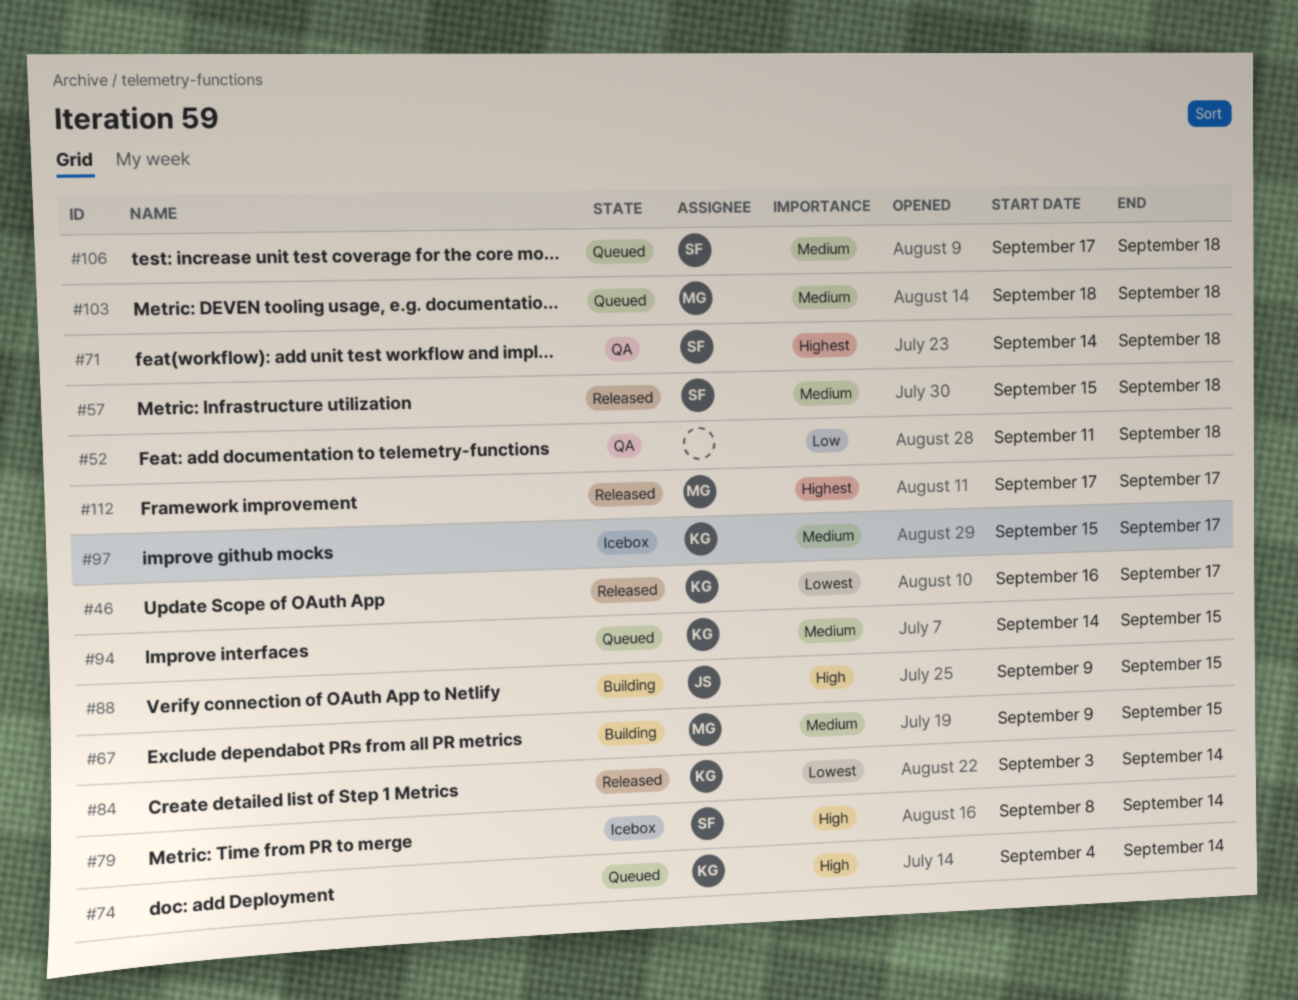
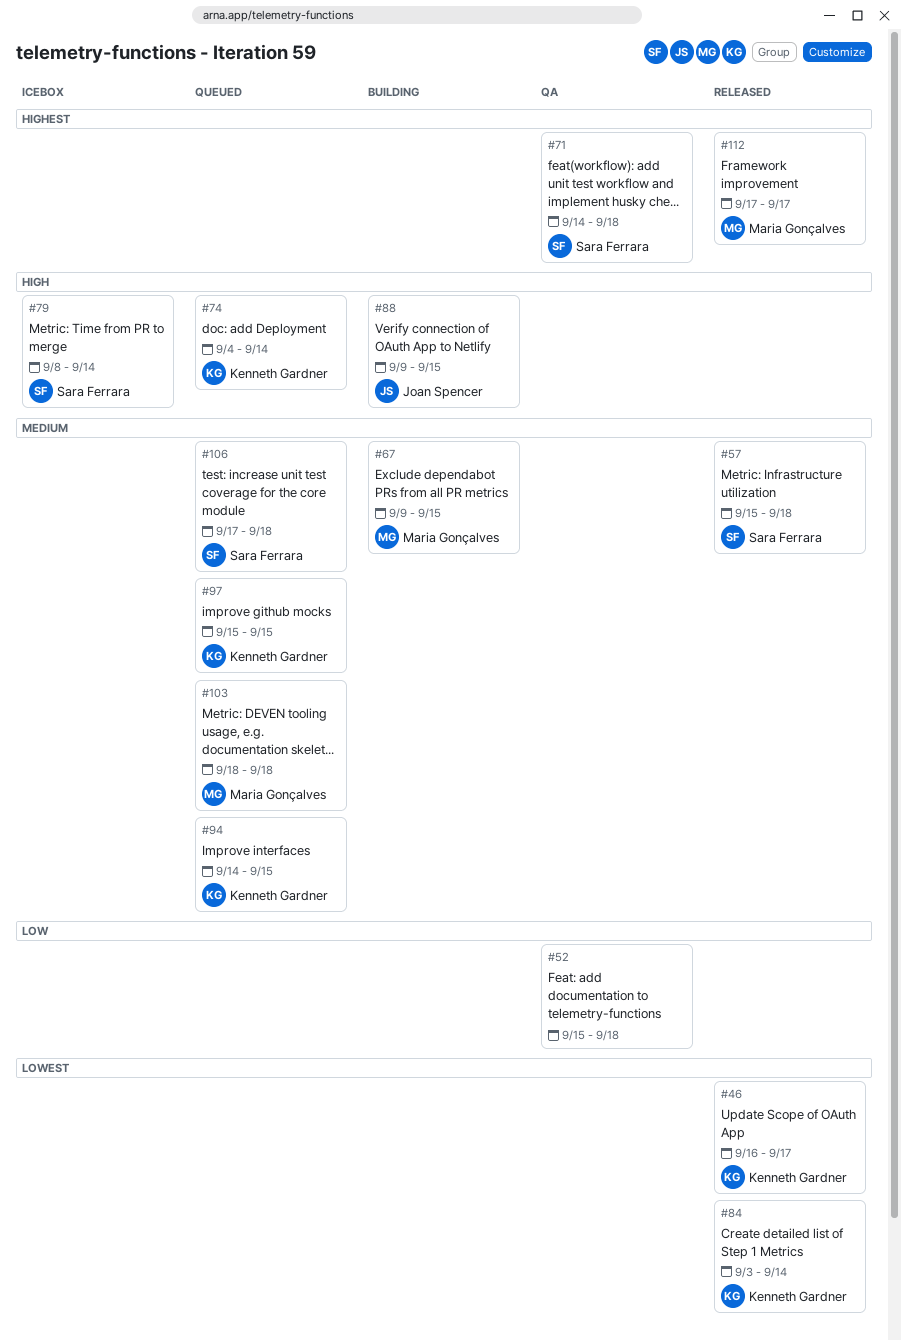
#52, start: Sep 11 -> Sep 15
#97, status: Icebox -> Queued
#97, due: Sep 17 -> Sep 15

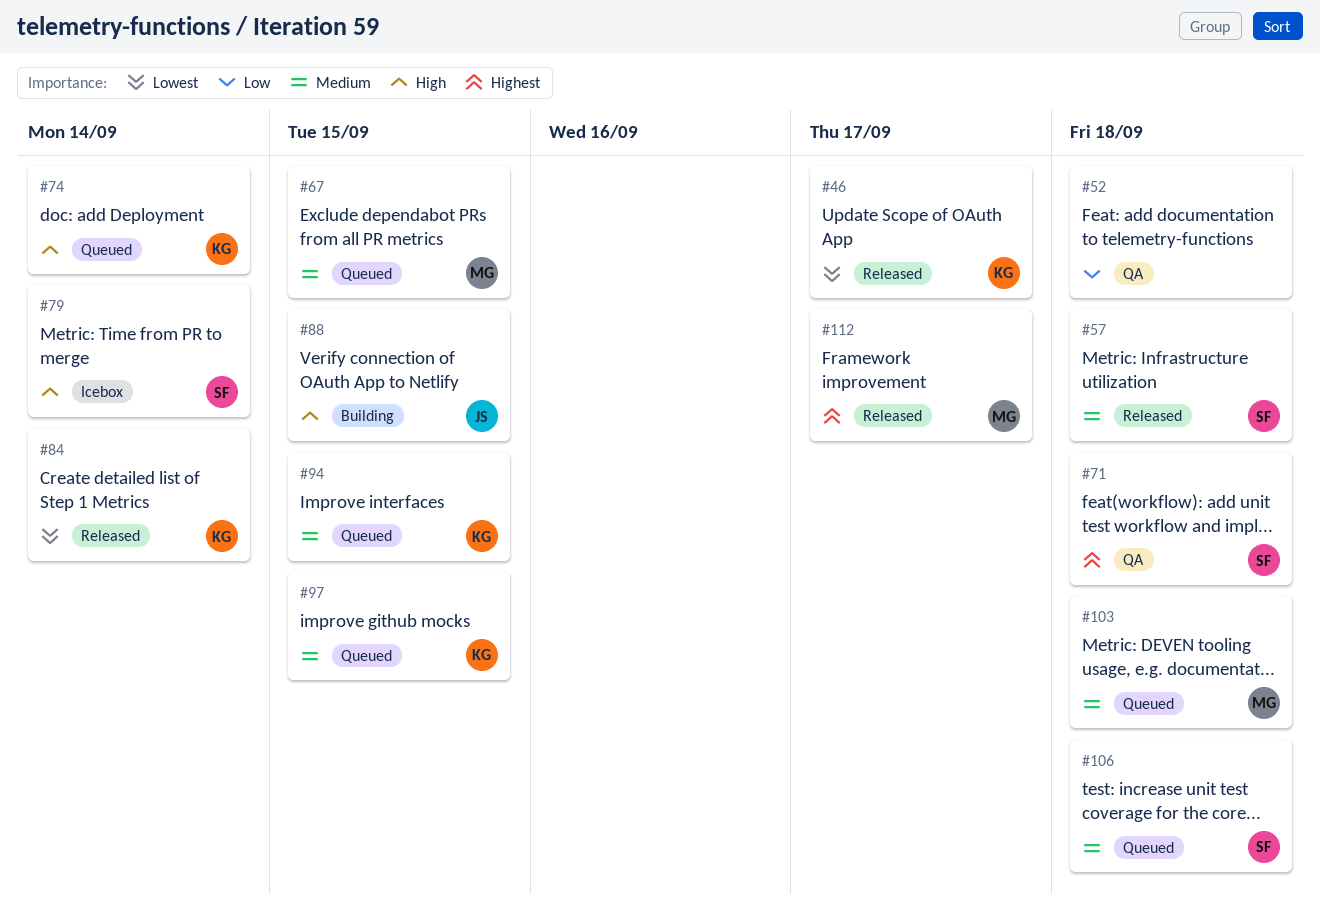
#67, status: Building -> Queued

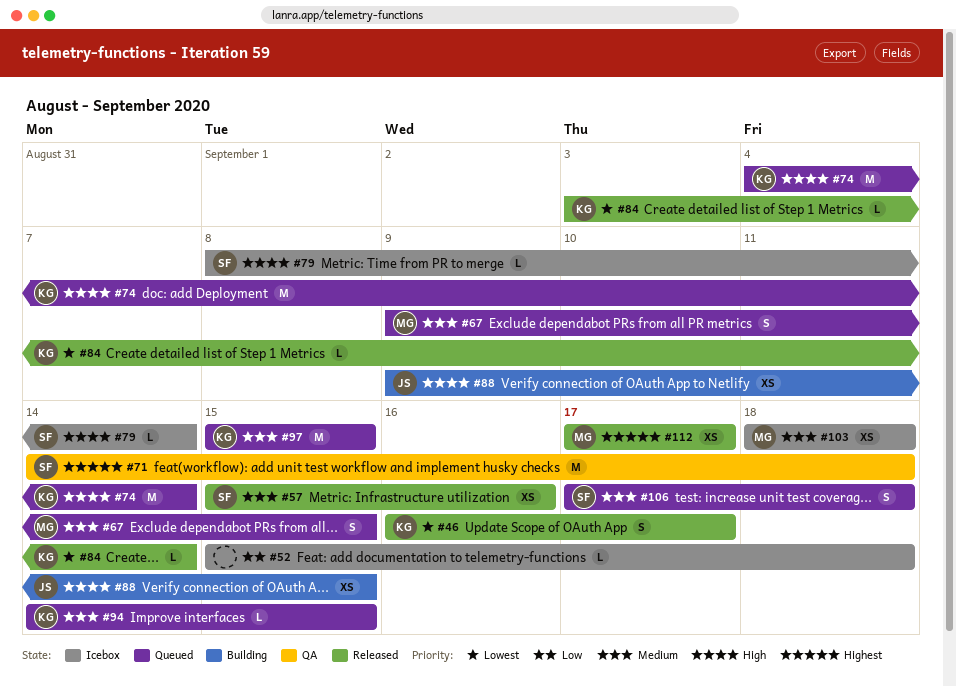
#52, status: QA -> Icebox
#57, due: Sep 18 -> Sep 16
#103, status: Queued -> Icebox

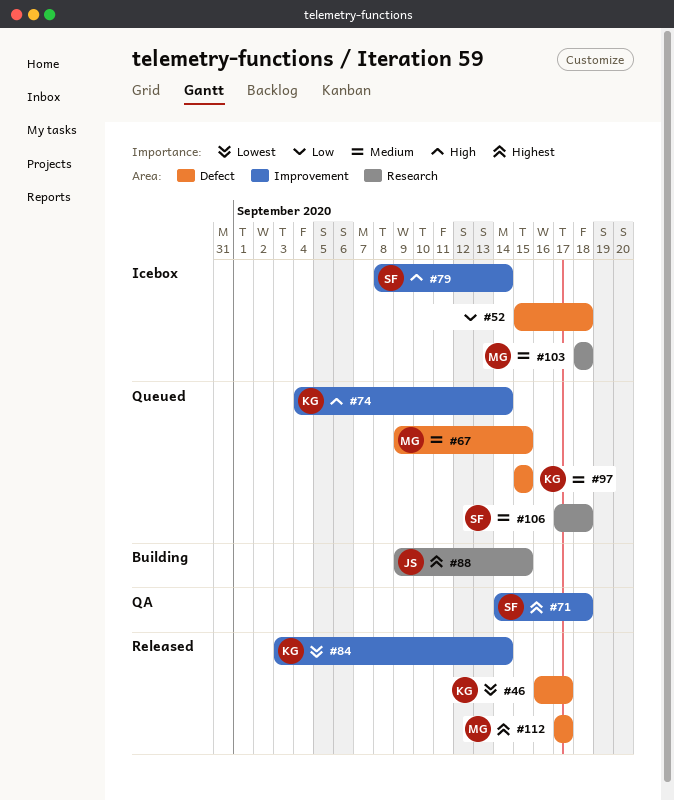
#57: present -> none
#88, priority: High -> Highest
#94: present -> none

